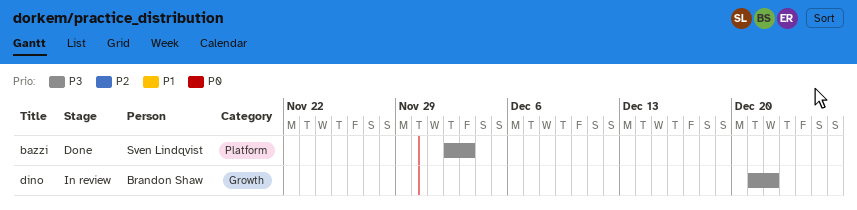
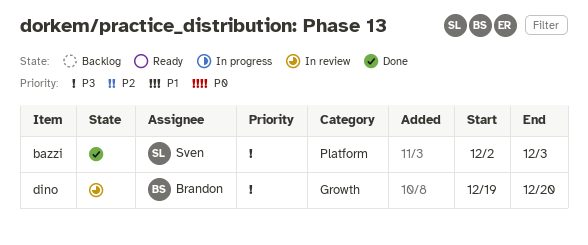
dino, start: Dec 21 -> Dec 19
dino, due: Dec 22 -> Dec 20

